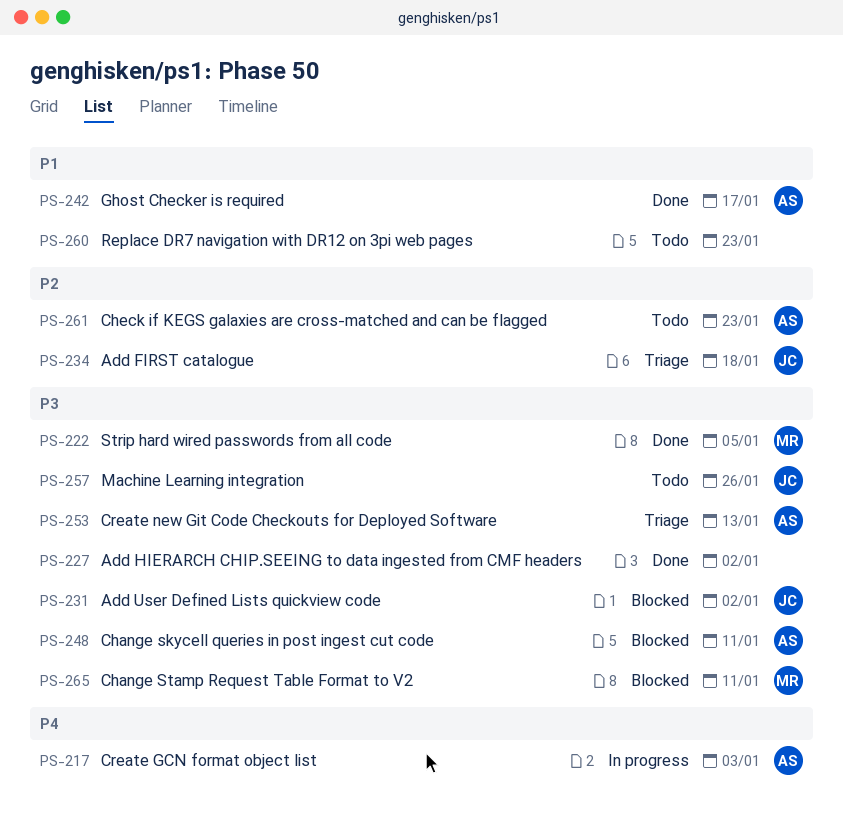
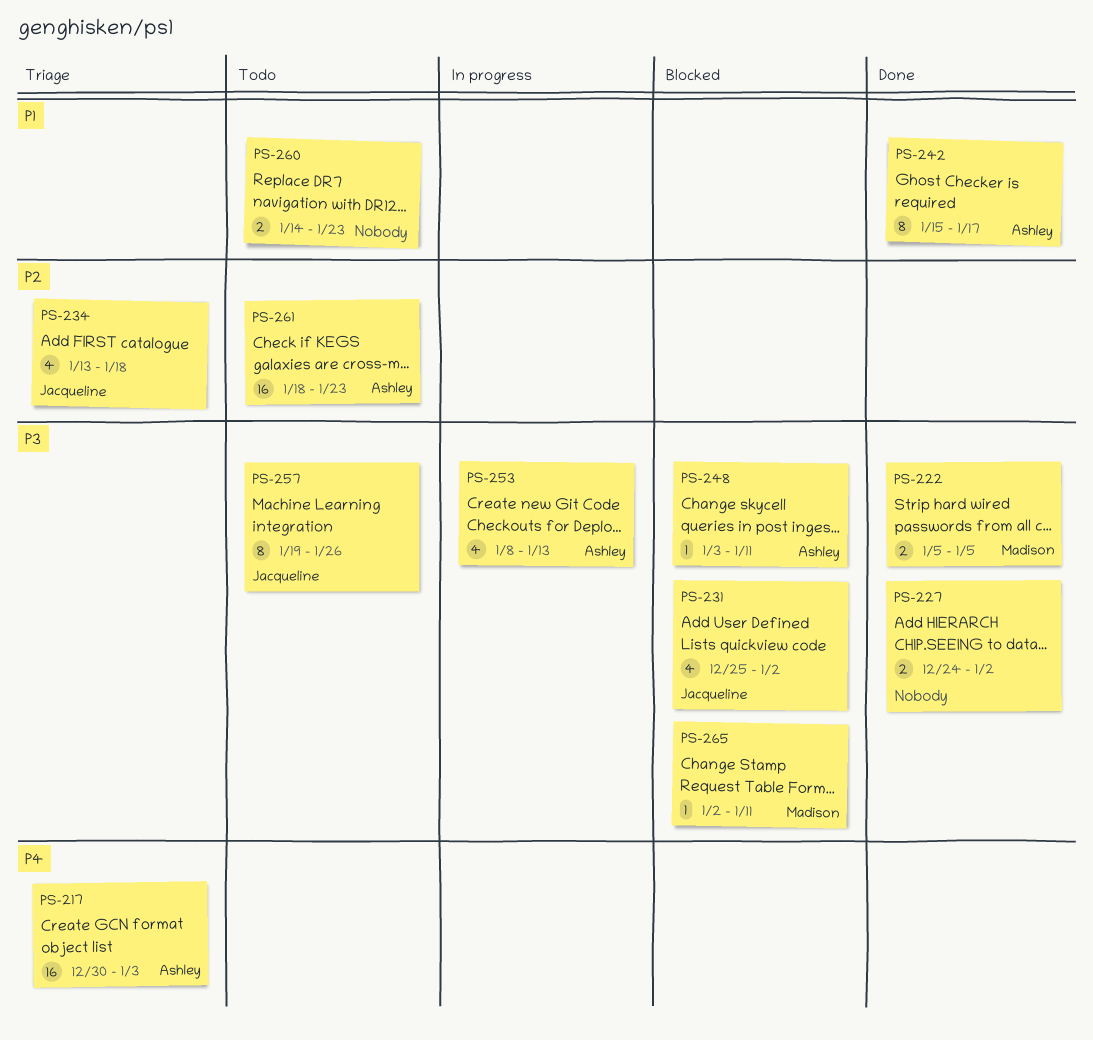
PS-217, status: In progress -> Triage
PS-253, status: Triage -> In progress

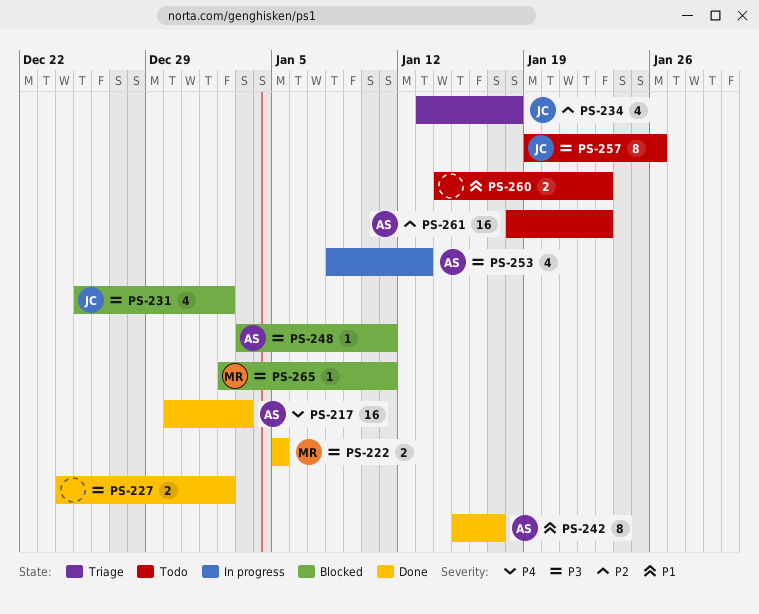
PS-217, status: Triage -> Done

